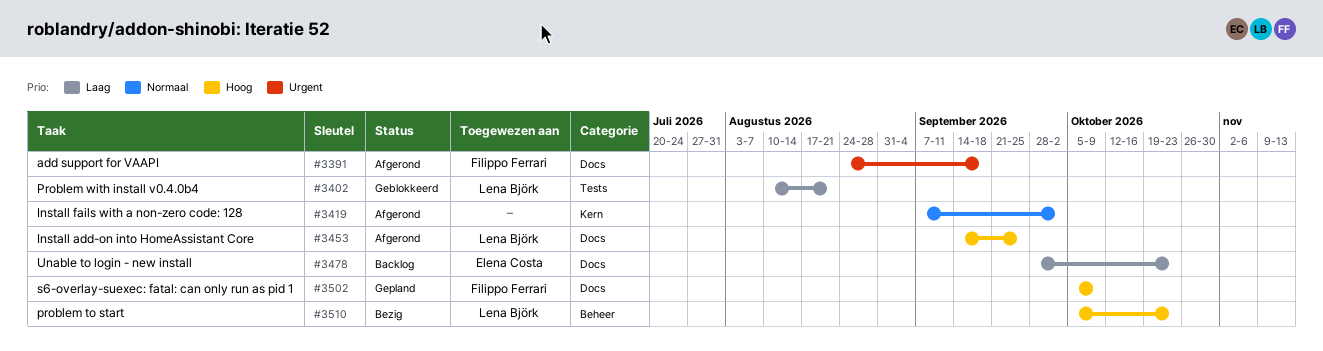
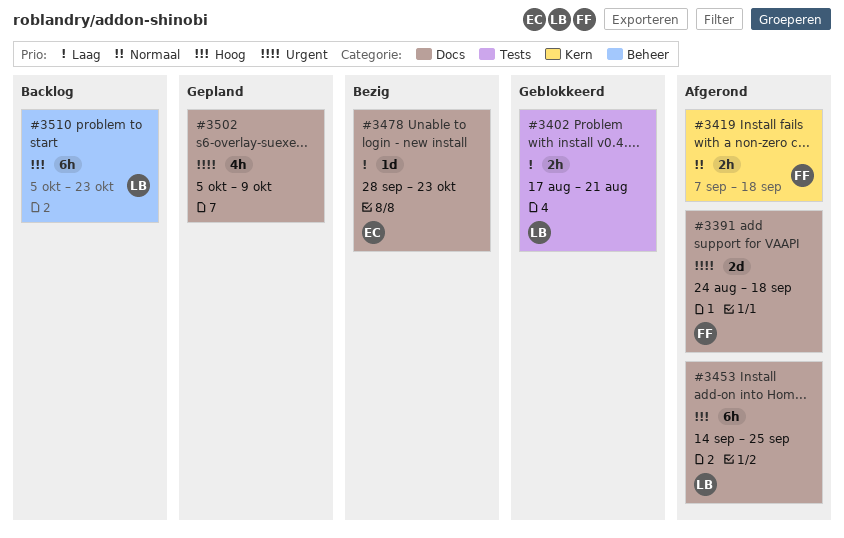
#3402, start: Aug 10 -> Aug 17
#3419, owner: none -> Filippo Ferrari
#3419, due: Oct 2 -> Sep 18
#3478, status: Backlog -> Bezig
#3502, owner: Filippo Ferrari -> none
#3502, priority: Hoog -> Urgent
#3510, status: Bezig -> Backlog

